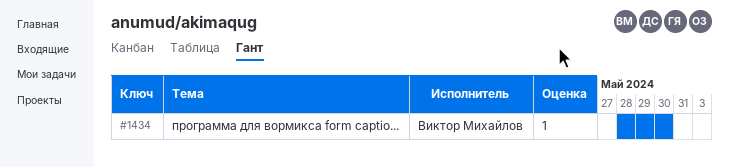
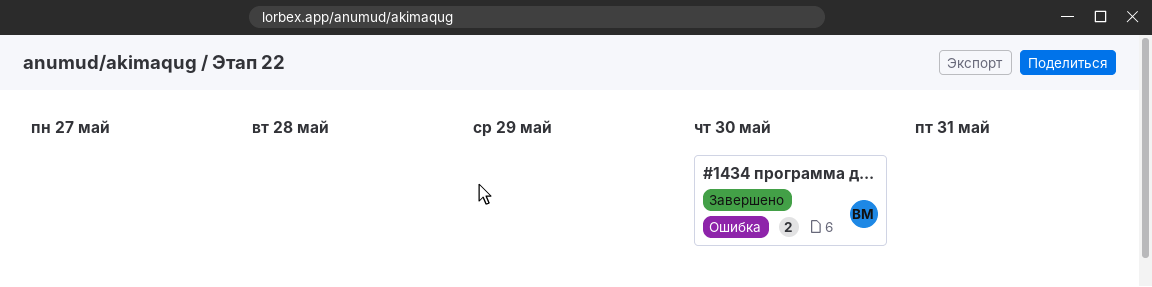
#1434, estimate: 1 -> 2

